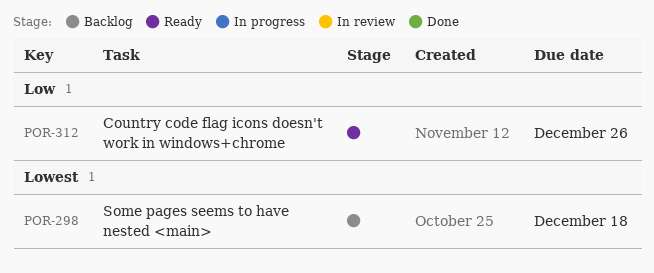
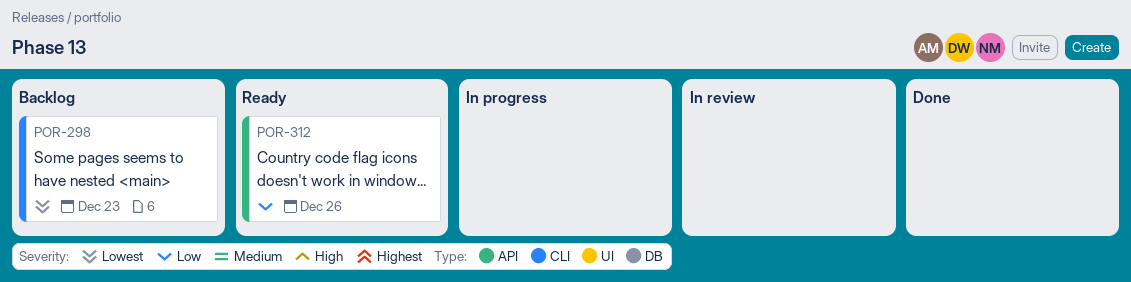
POR-298, due: Dec 18 -> Dec 23

